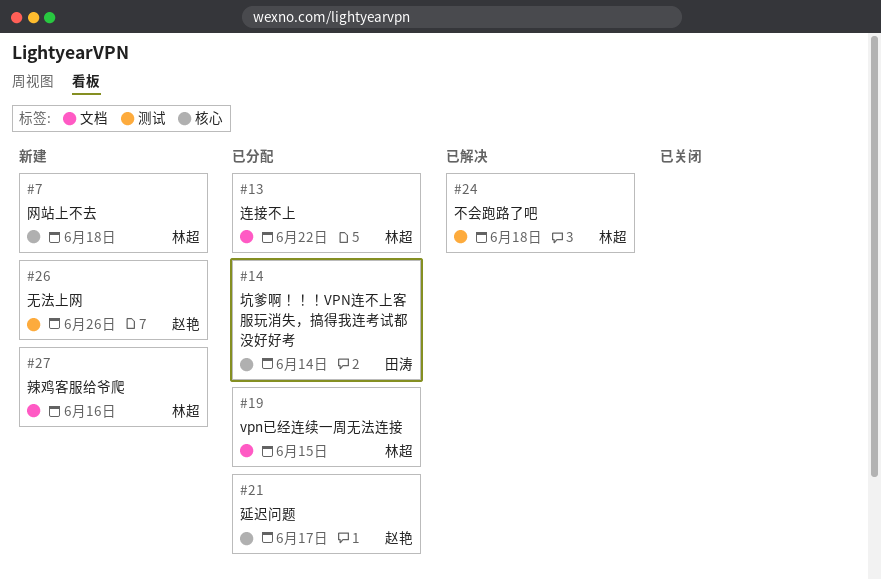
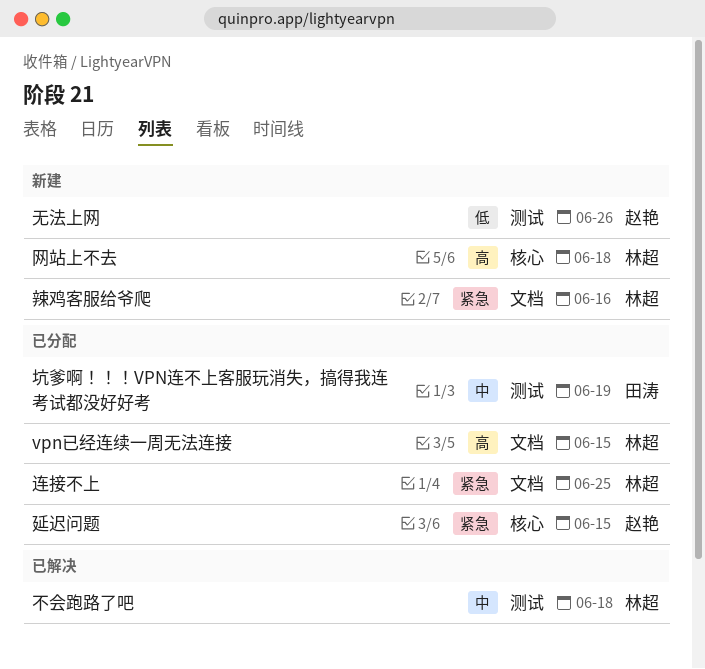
坑爹啊！！！VPN连不上客服玩消失，搞得我连考试都没好好考, label: 核心 -> 测试
坑爹啊！！！VPN连不上客服玩消失，搞得我连考试都没好好考, due: Jun 14 -> Jun 19
延迟问题, due: Jun 17 -> Jun 15
连接不上, due: Jun 22 -> Jun 25

